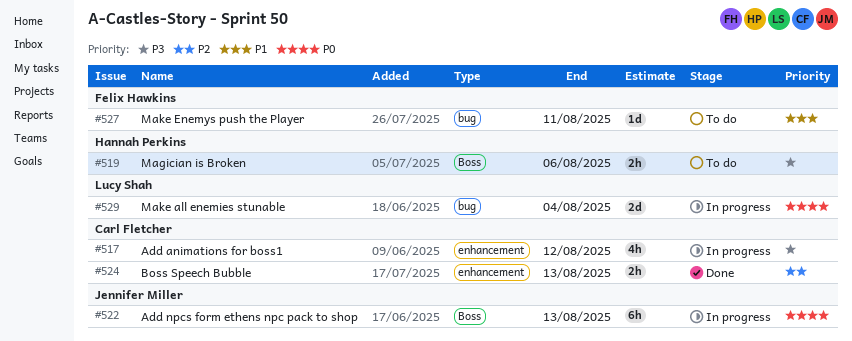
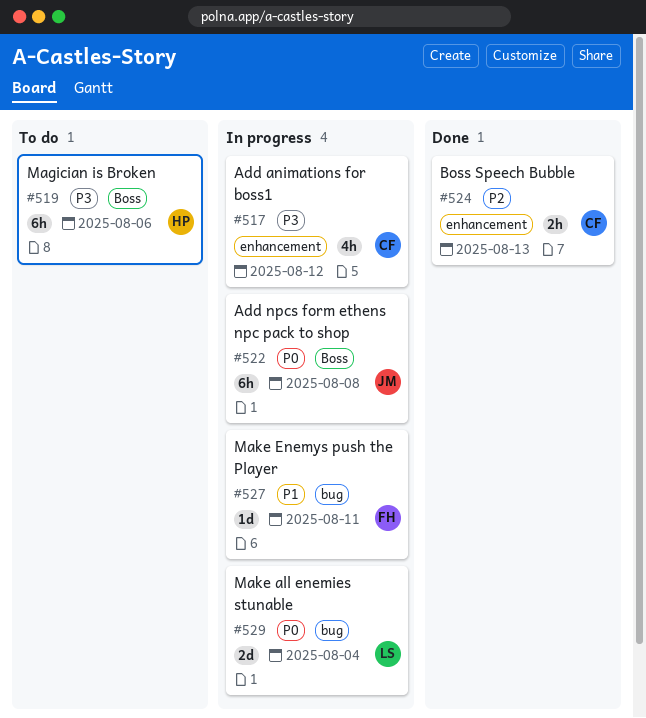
#519, estimate: 2h -> 6h
#522, due: Aug 13 -> Aug 8
#527, status: To do -> In progress

